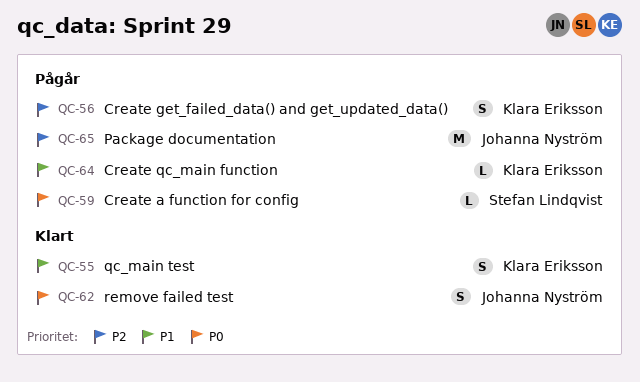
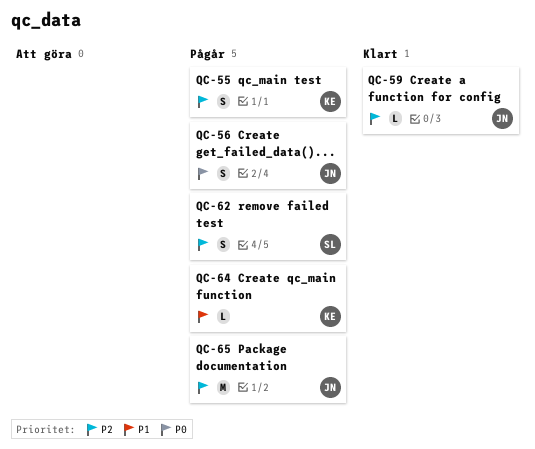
QC-55, status: Klart -> Pågår
QC-55, priority: P1 -> P2
QC-56, owner: Klara Eriksson -> Johanna Nyström
QC-56, priority: P2 -> P0
QC-59, status: Pågår -> Klart
QC-59, owner: Stefan Lindqvist -> Johanna Nyström
QC-59, priority: P0 -> P2
QC-62, status: Klart -> Pågår
QC-62, owner: Johanna Nyström -> Stefan Lindqvist
QC-62, priority: P0 -> P2

